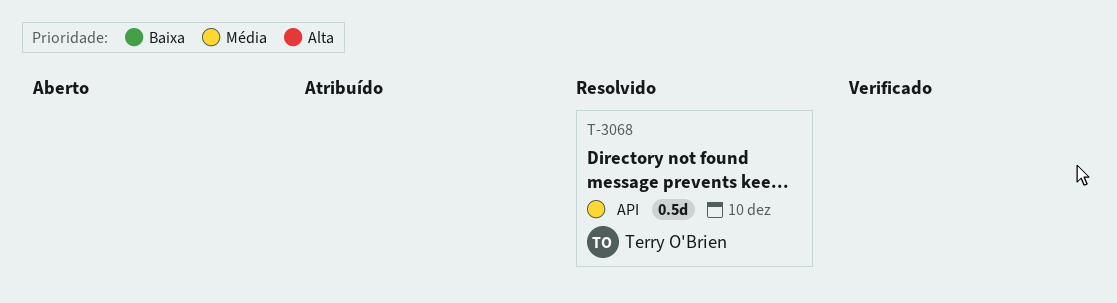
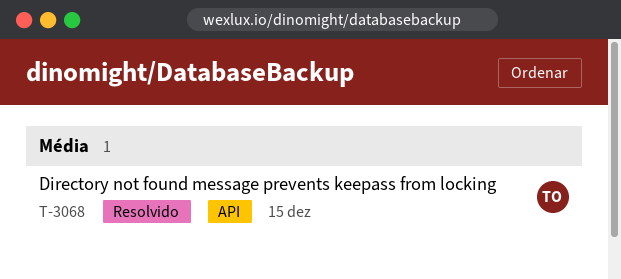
T-3068, due: Dec 10 -> Dec 15

